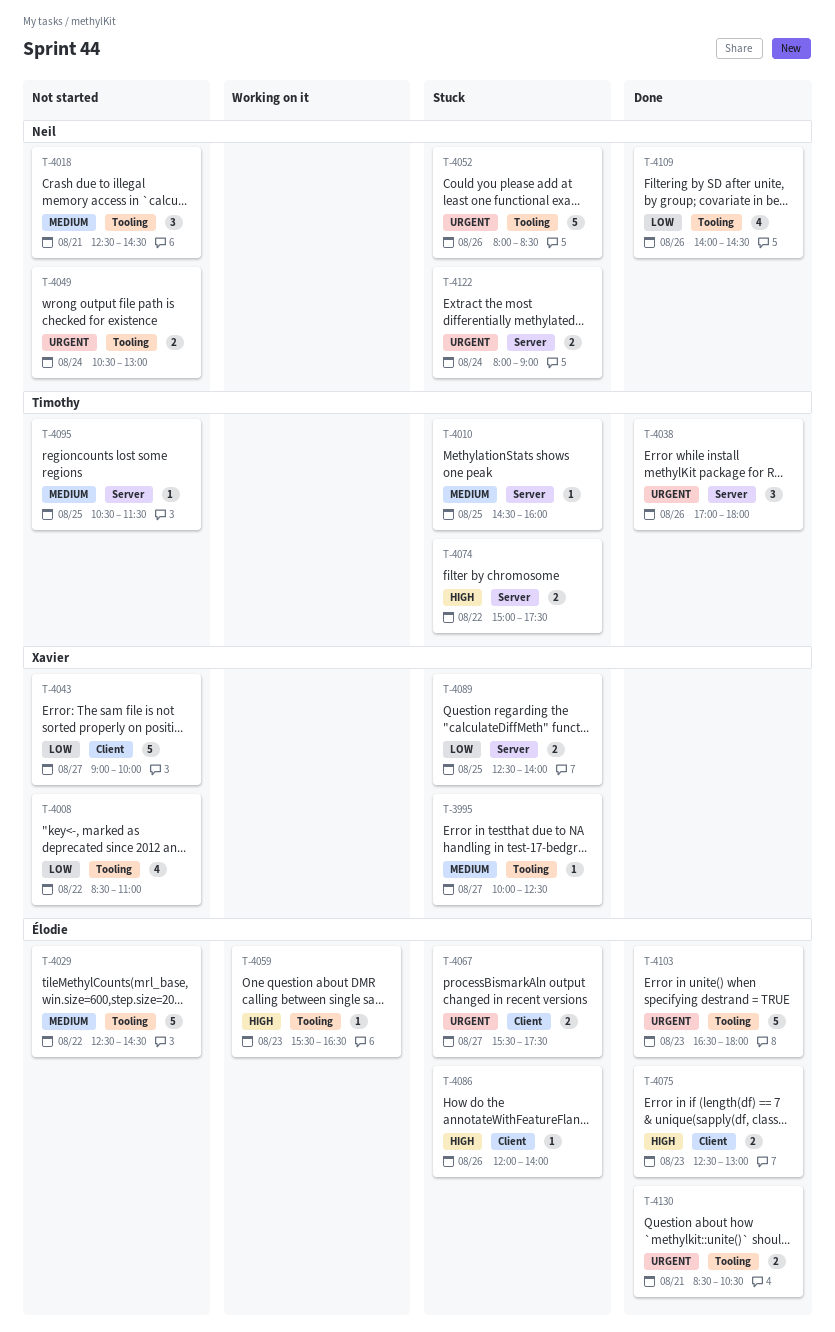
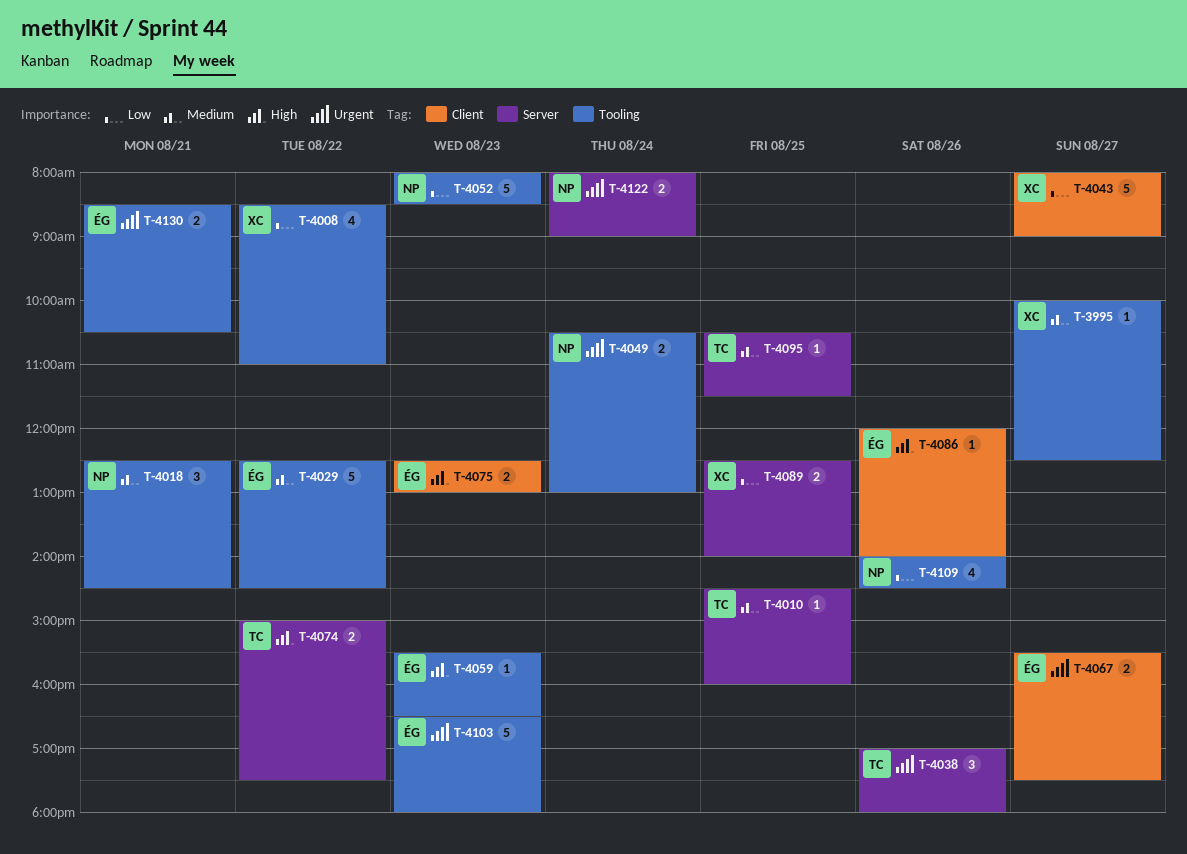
T-4043, begins: 09:00 -> 08:00
T-4043, ends: 10:00 -> 09:00
T-4052, priority: Urgent -> Low
T-4052, day: Aug 26 -> Aug 23

